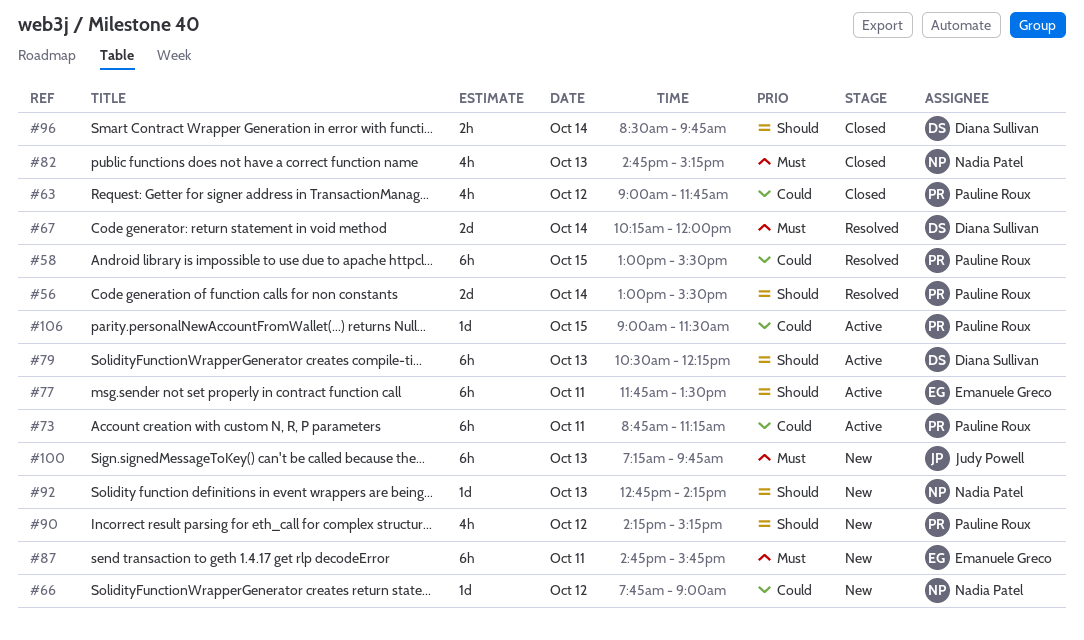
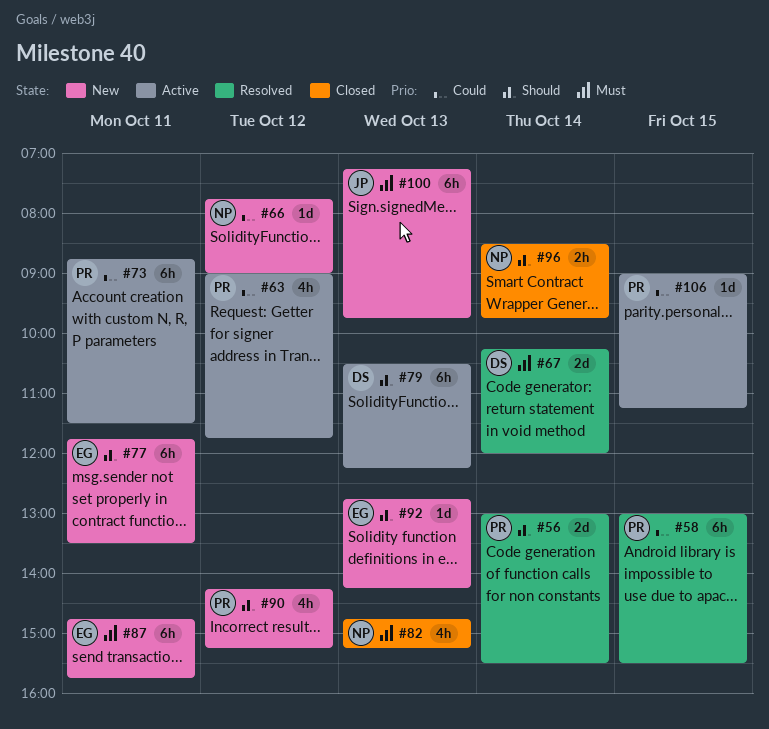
#63, status: Closed -> Active
#73, ends: 11:15 -> 11:30
#77, status: Active -> New
#92, owner: Nadia Patel -> Emanuele Greco
#96, owner: Diana Sullivan -> Nadia Patel
#106, ends: 11:30 -> 11:15

